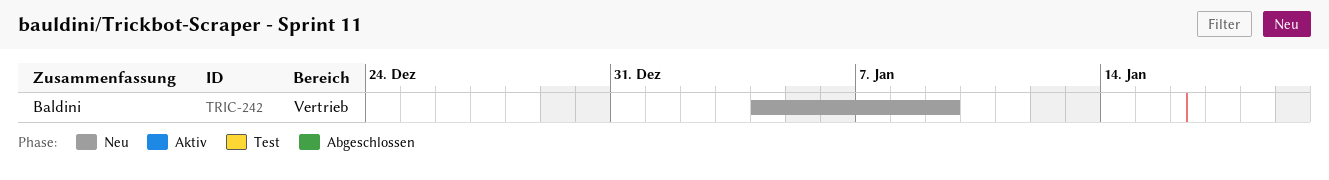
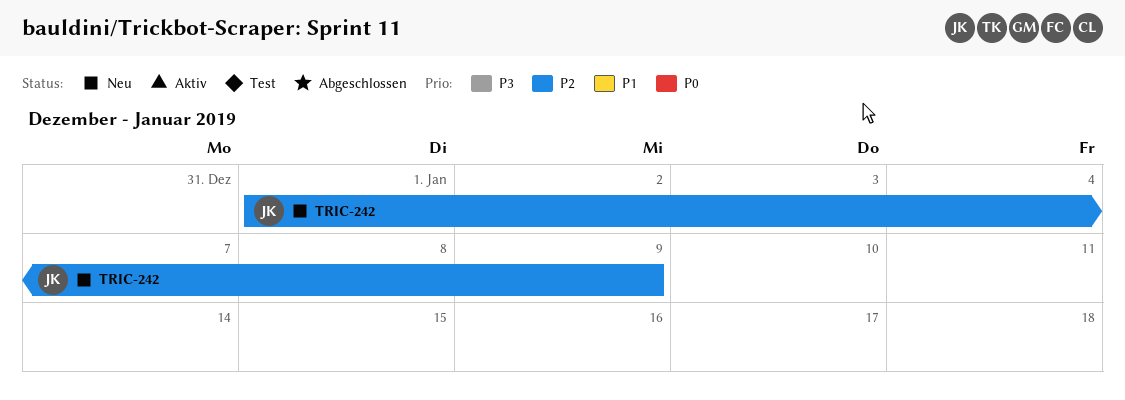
TRIC-242, start: Jan 4 -> Jan 1

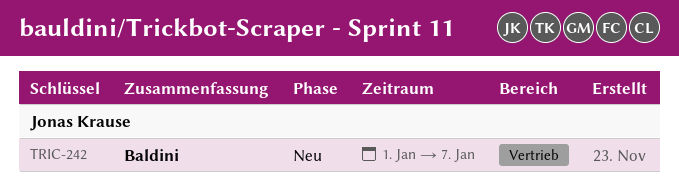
TRIC-242, due: Jan 9 -> Jan 7

